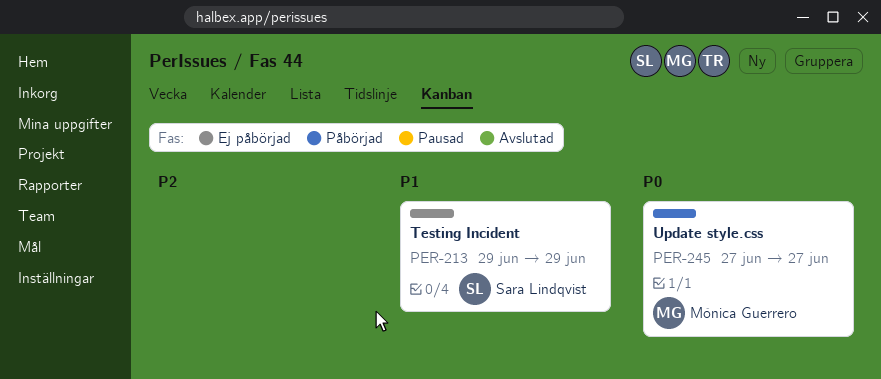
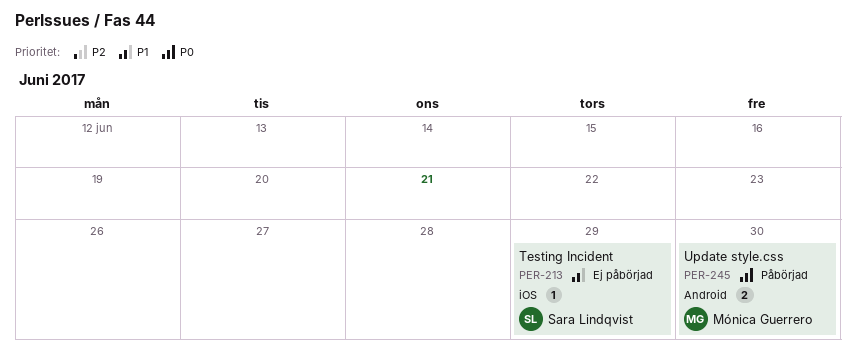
PER-245, due: Jun 27 -> Jun 30

